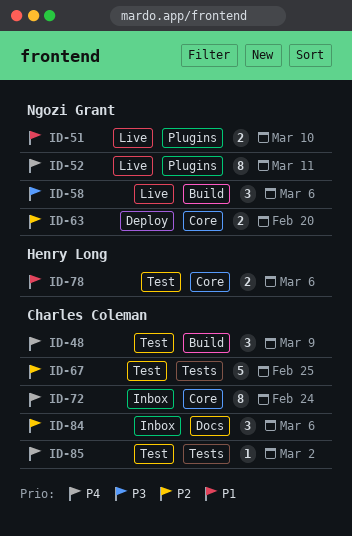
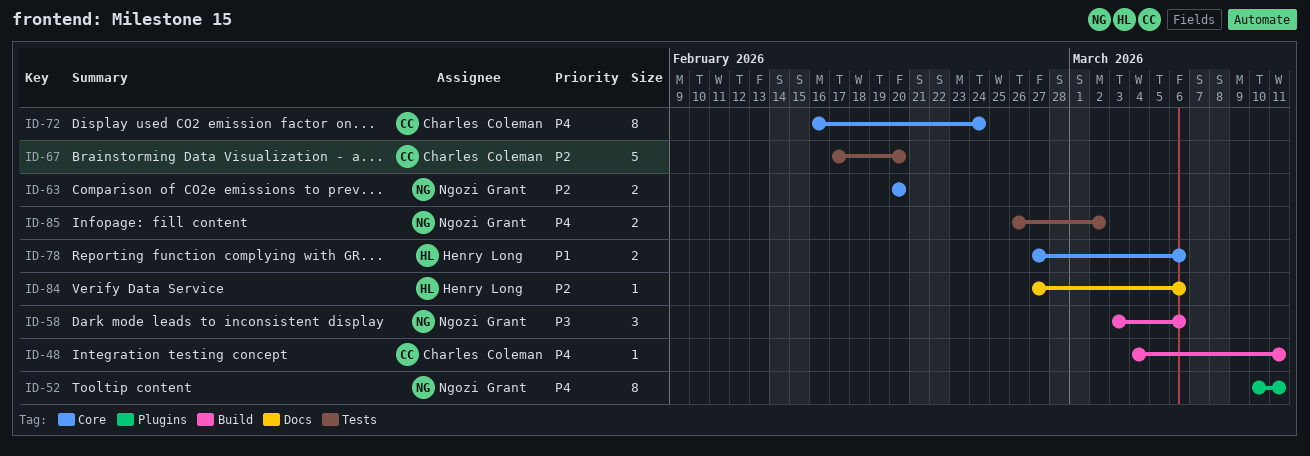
ID-48, estimate: 3 -> 1
ID-48, due: Mar 9 -> Mar 11
ID-51: present -> none
ID-67, due: Feb 25 -> Feb 20
ID-84, owner: Charles Coleman -> Henry Long
ID-84, estimate: 3 -> 1
ID-85, owner: Charles Coleman -> Ngozi Grant
ID-85, estimate: 1 -> 2

